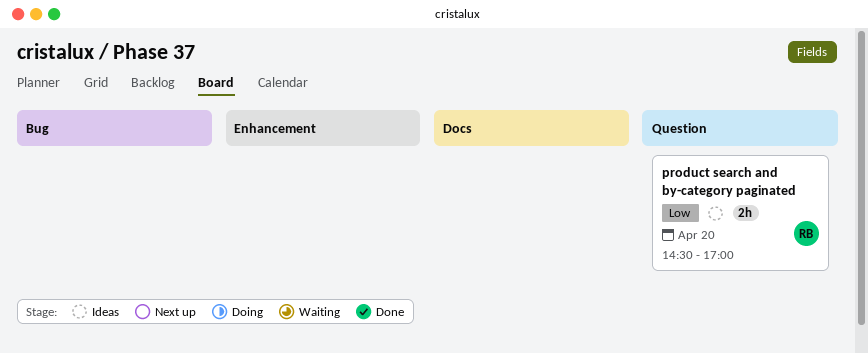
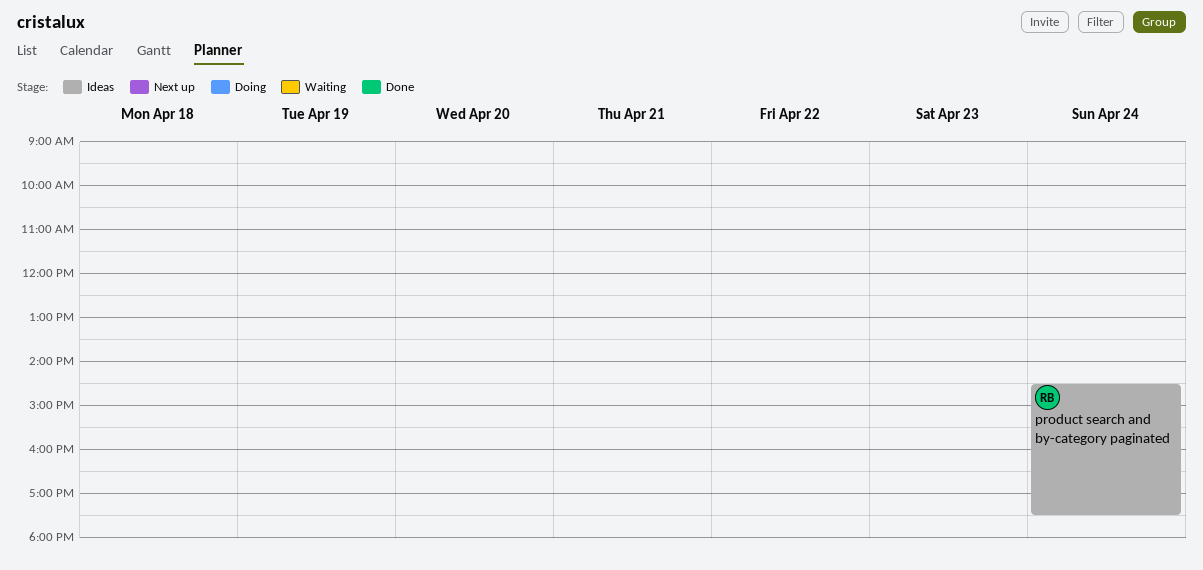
product search and by-category paginated, day: Apr 20 -> Apr 24
product search and by-category paginated, ends: 17:00 -> 17:30

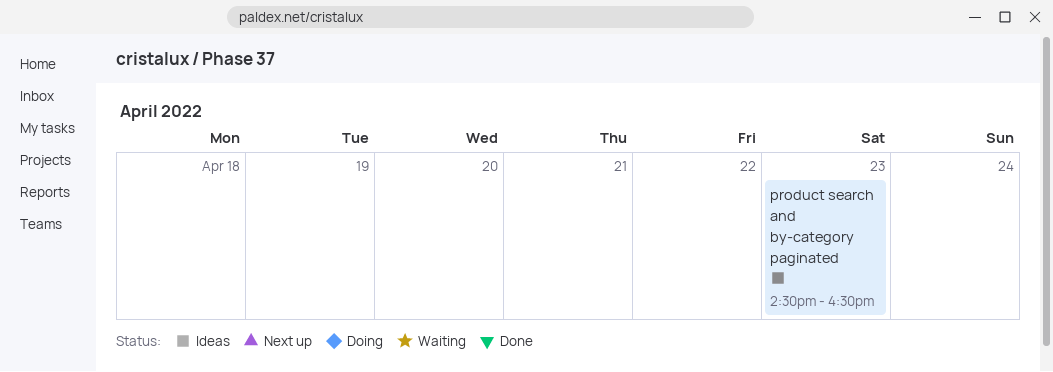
product search and by-category paginated, day: Apr 24 -> Apr 23
product search and by-category paginated, ends: 17:30 -> 16:30

